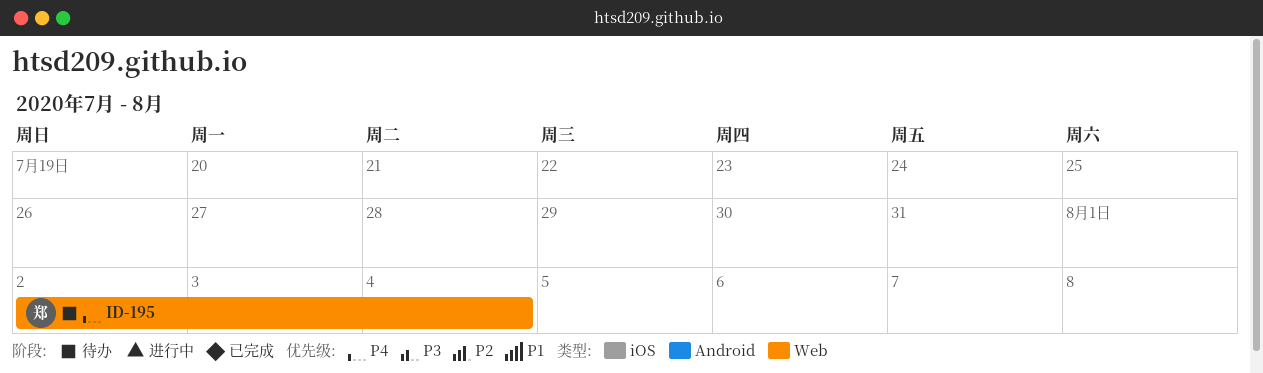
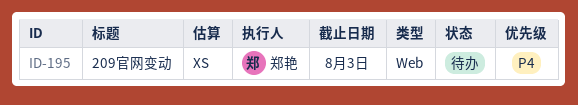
ID-195, due: Aug 4 -> Aug 3

